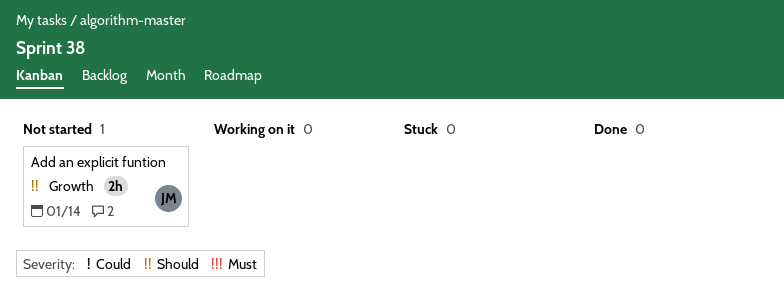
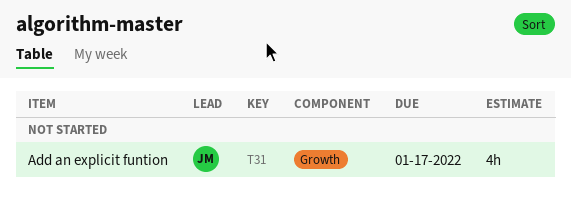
Add an explicit funtion, estimate: 2h -> 4h
Add an explicit funtion, due: Jan 14 -> Jan 17

